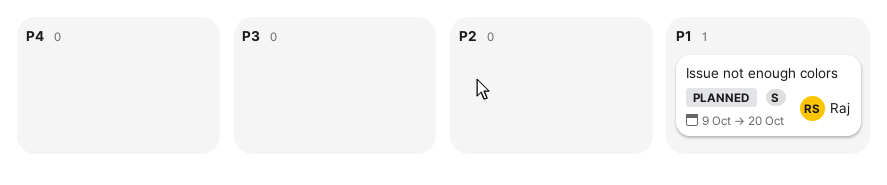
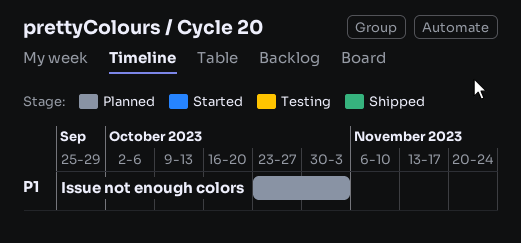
Issue not enough colors, start: Oct 9 -> Oct 23
Issue not enough colors, due: Oct 20 -> Nov 3

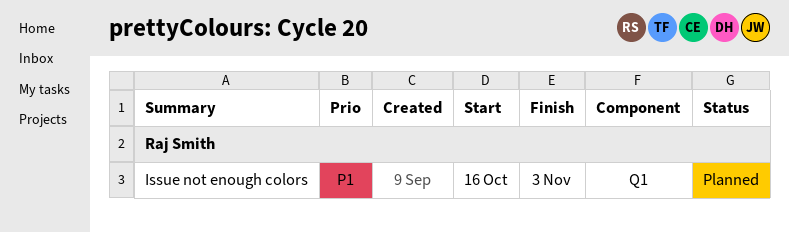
Issue not enough colors, start: Oct 23 -> Oct 16

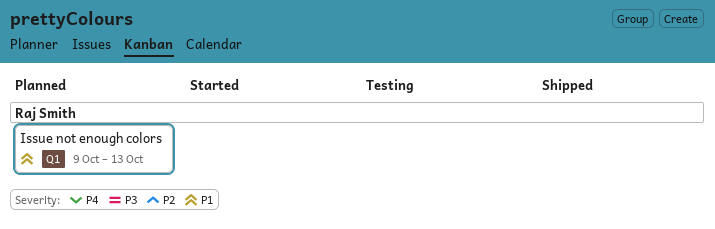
Issue not enough colors, start: Oct 16 -> Oct 9
Issue not enough colors, due: Nov 3 -> Oct 13

